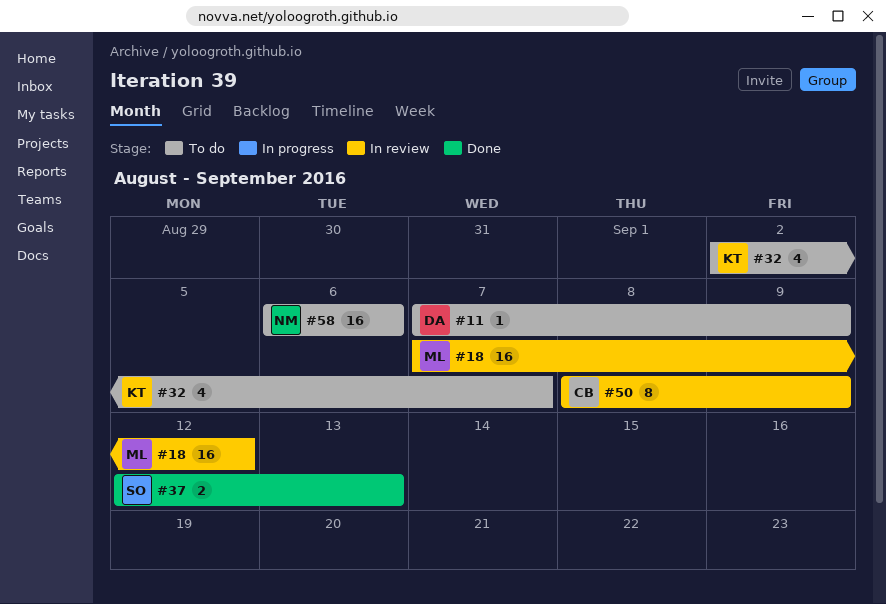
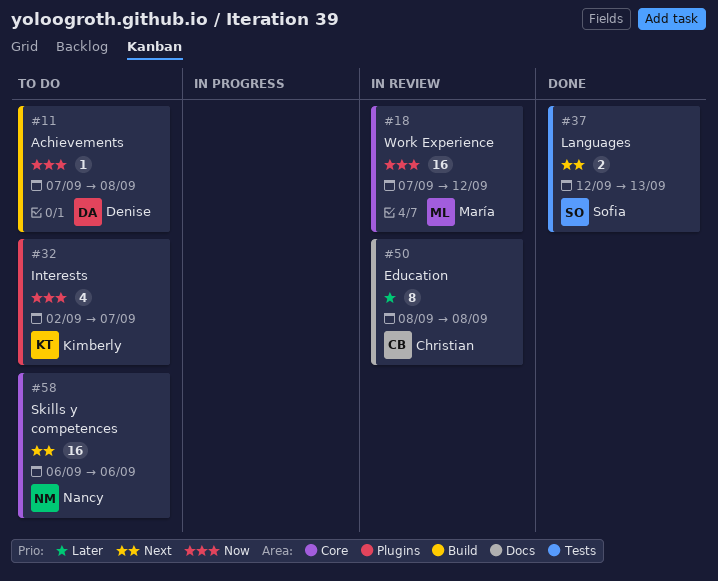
#11, due: Sep 9 -> Sep 8
#50, due: Sep 9 -> Sep 8

